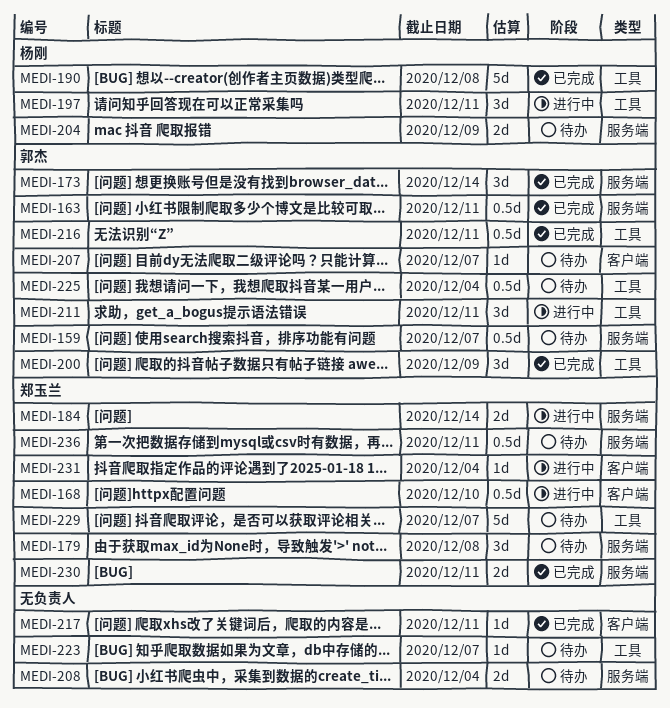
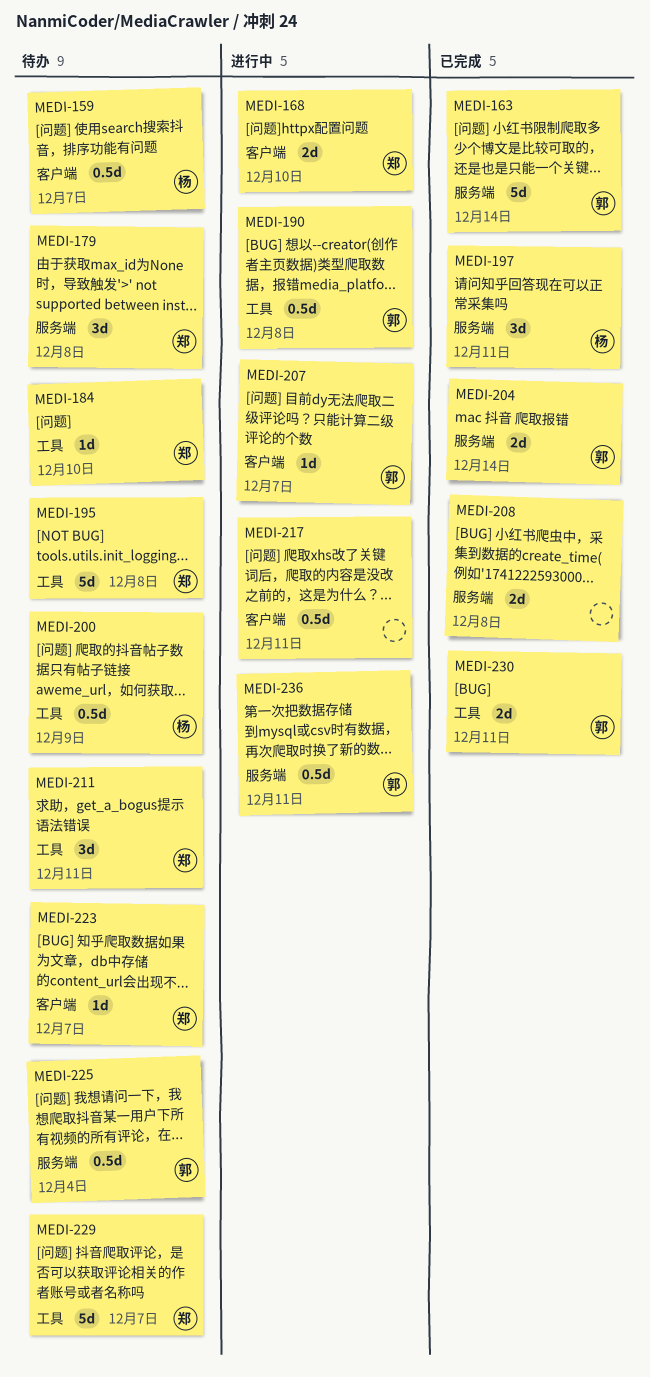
MEDI-159, owner: 郭杰 -> 杨刚
MEDI-159, label: 服务端 -> 客户端
MEDI-163, estimate: 0.5d -> 5d
MEDI-163, due: Dec 11 -> Dec 14
MEDI-168, estimate: 0.5d -> 2d
MEDI-173: present -> none
MEDI-184, status: 进行中 -> 待办
MEDI-184, label: 服务端 -> 工具
MEDI-184, estimate: 2d -> 1d
MEDI-184, due: Dec 14 -> Dec 10
MEDI-190, status: 已完成 -> 进行中
MEDI-190, owner: 杨刚 -> 郭杰
MEDI-190, estimate: 5d -> 0.5d
MEDI-195: none -> present
MEDI-197, status: 进行中 -> 已完成
MEDI-197, label: 工具 -> 服务端
MEDI-200, status: 已完成 -> 待办
MEDI-200, owner: 郭杰 -> 杨刚
MEDI-200, estimate: 3d -> 0.5d
MEDI-204, status: 待办 -> 已完成
MEDI-204, owner: 杨刚 -> 郭杰
MEDI-204, due: Dec 9 -> Dec 14
MEDI-207, status: 待办 -> 进行中
MEDI-208, status: 待办 -> 已完成
MEDI-208, due: Dec 4 -> Dec 8
MEDI-211, status: 进行中 -> 待办
MEDI-211, owner: 郭杰 -> 郑玉兰
MEDI-216: present -> none
MEDI-217, status: 已完成 -> 进行中
MEDI-217, estimate: 1d -> 0.5d
MEDI-223, owner: none -> 郑玉兰
MEDI-223, label: 工具 -> 客户端
MEDI-225, label: 工具 -> 服务端
MEDI-230, owner: 郑玉兰 -> 郭杰
MEDI-230, label: 服务端 -> 工具
MEDI-231: present -> none
MEDI-236, status: 待办 -> 进行中
MEDI-236, owner: 郑玉兰 -> 郭杰

